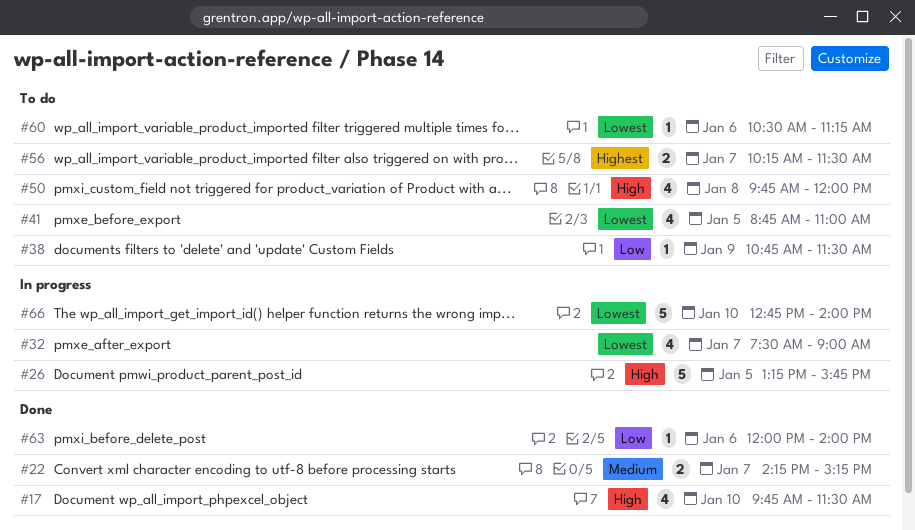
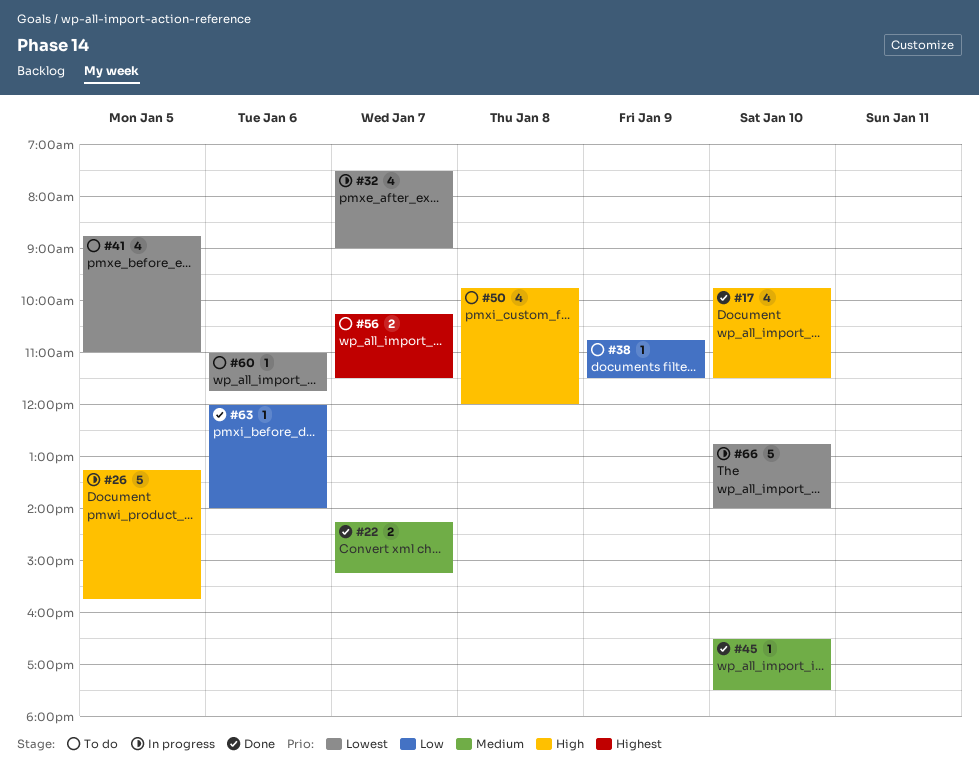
#45: none -> present
#60, begins: 10:30 -> 11:00
#60, ends: 11:15 -> 11:45

